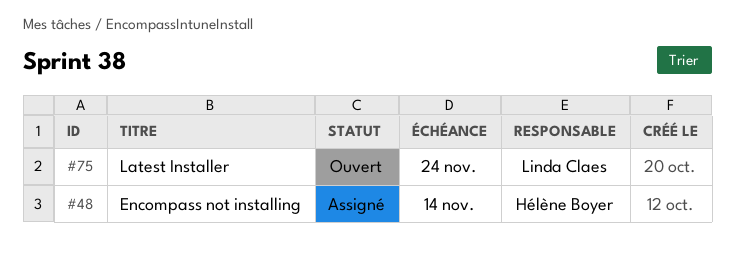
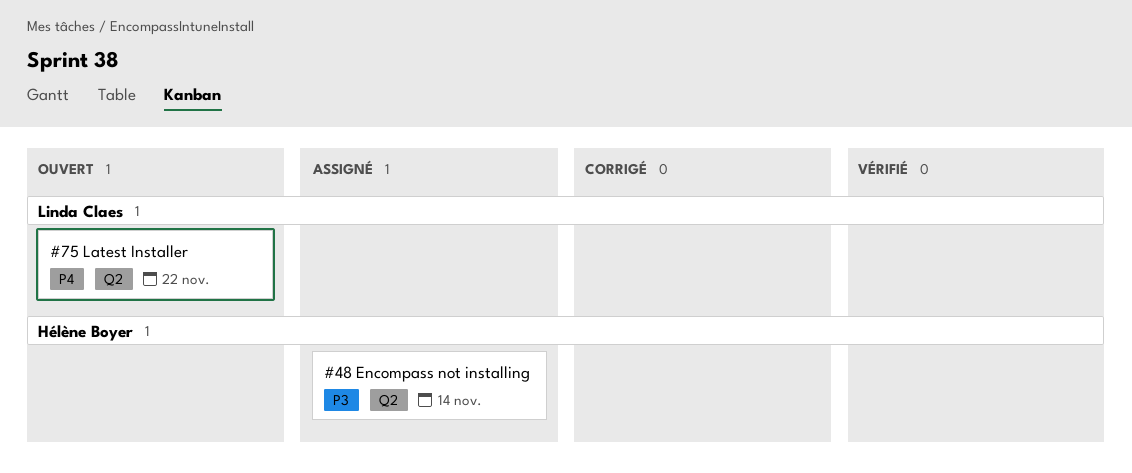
#75, due: Nov 24 -> Nov 22

